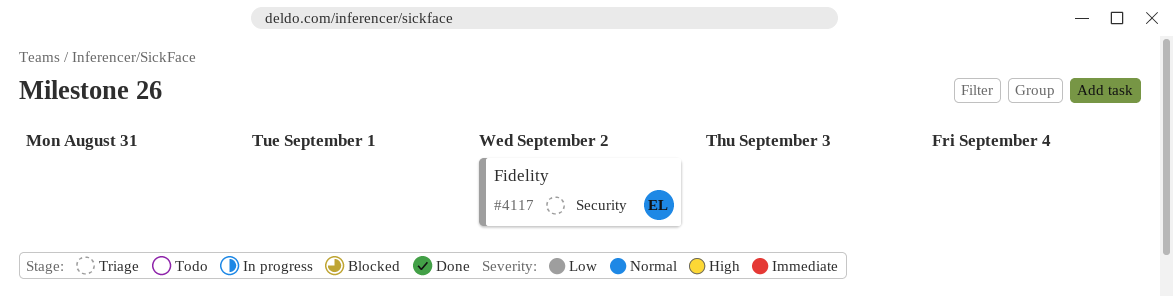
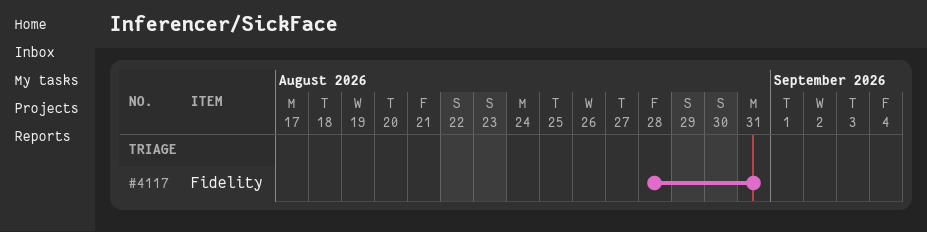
#4117, due: Sep 2 -> Aug 31

